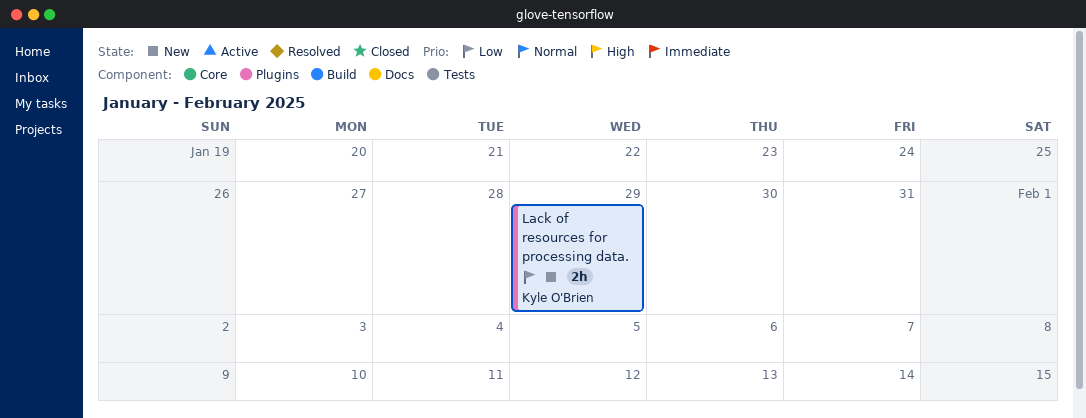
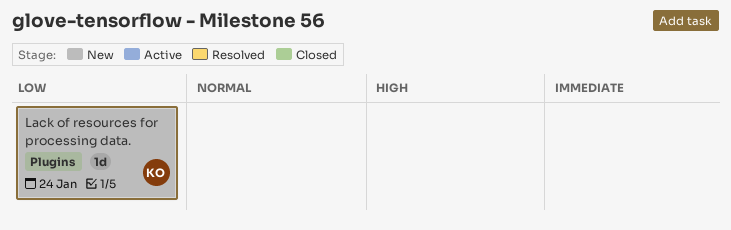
Lack of resources for processing data., estimate: 2h -> 1d
Lack of resources for processing data., due: Jan 29 -> Jan 24

